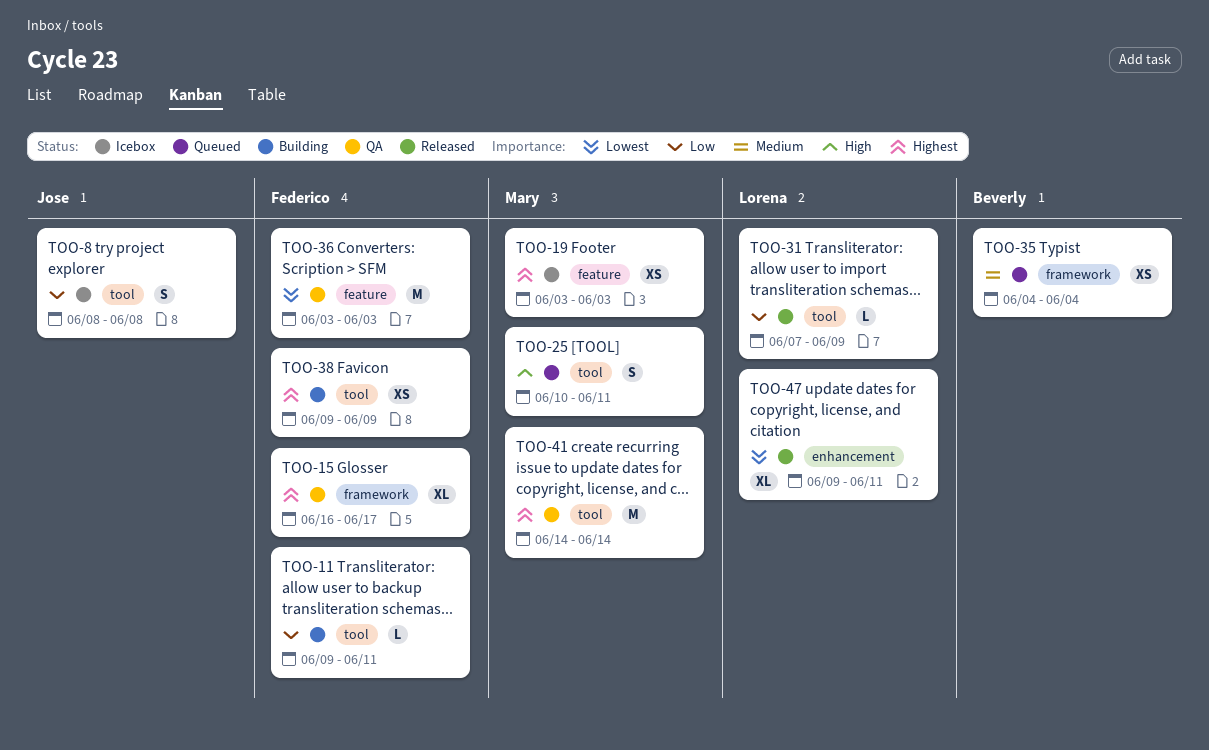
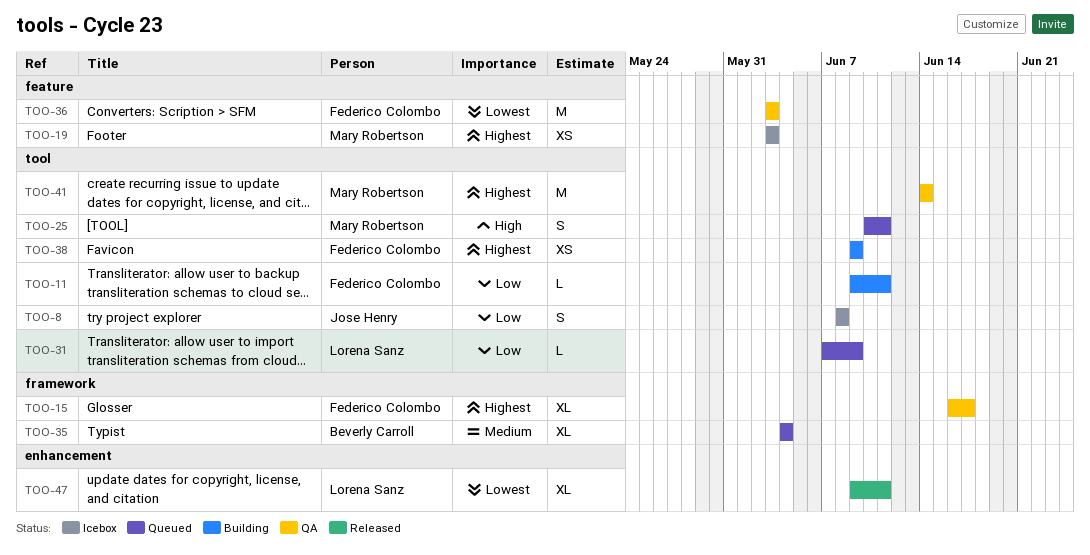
TOO-31, status: Released -> Queued
TOO-35, estimate: XS -> XL

